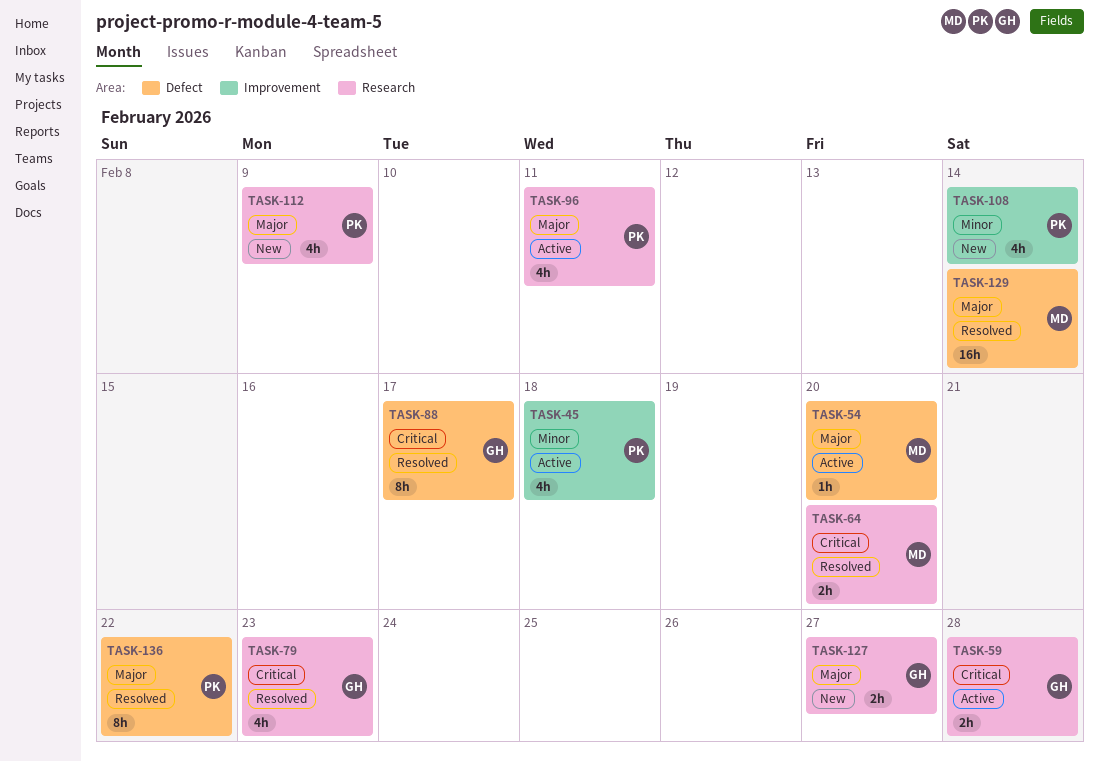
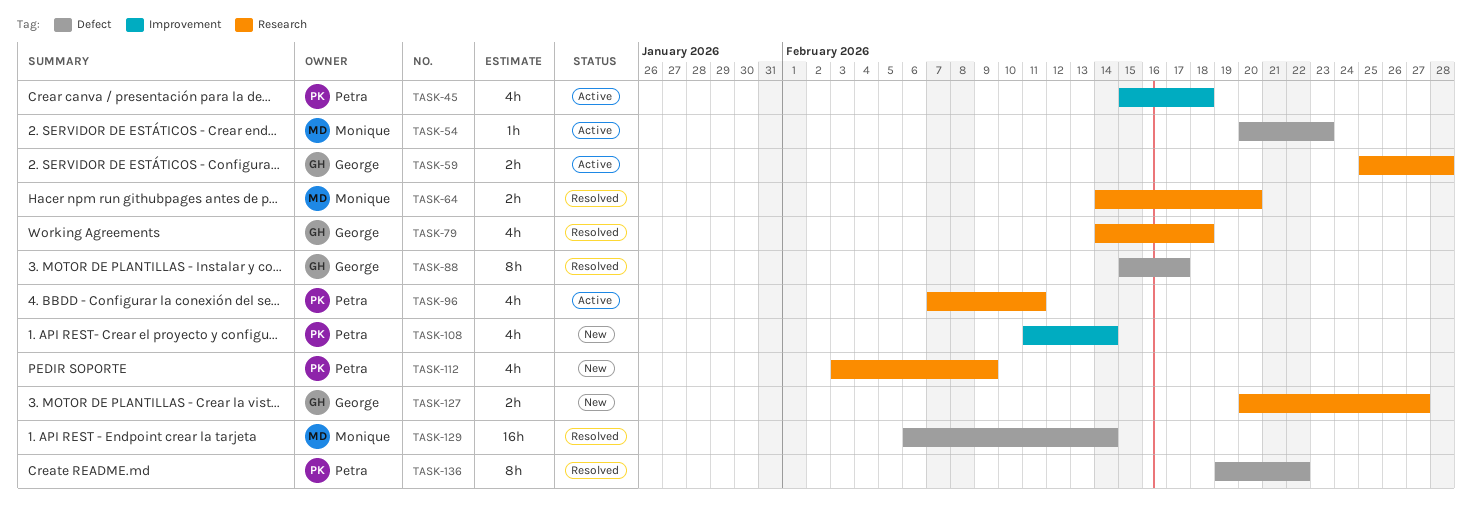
TASK-54, due: Feb 20 -> Feb 23
TASK-79, due: Feb 23 -> Feb 18

